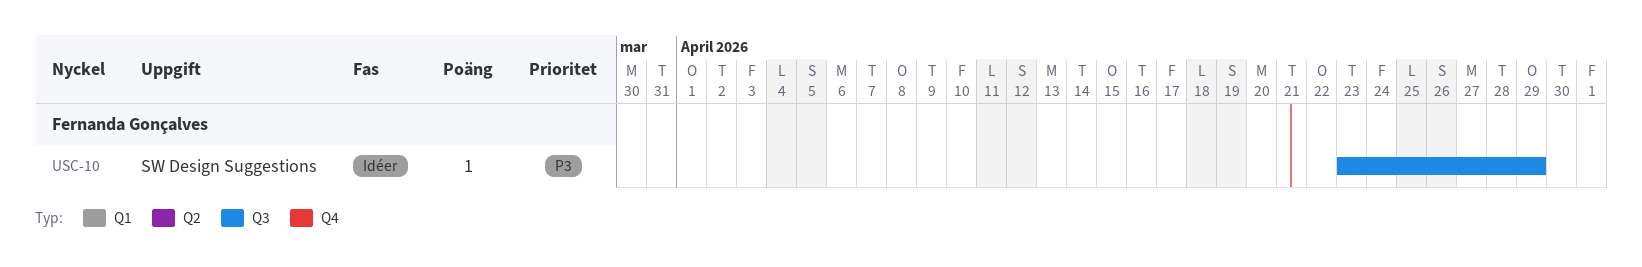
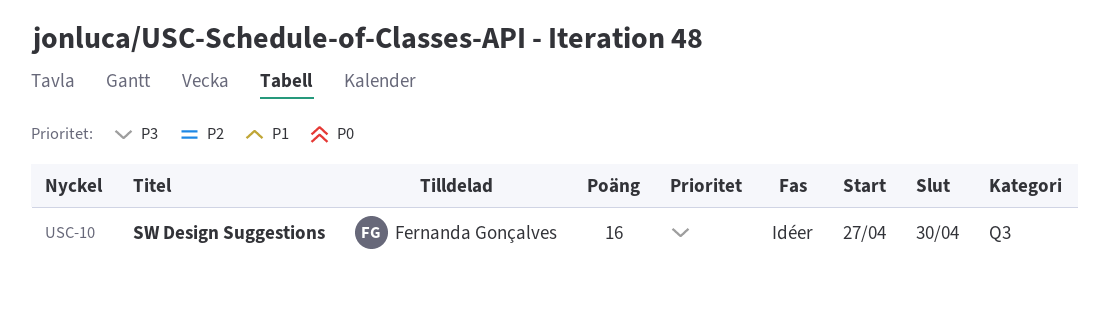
USC-10, estimate: 1 -> 16
USC-10, start: Apr 23 -> Apr 27
USC-10, due: Apr 29 -> Apr 30

